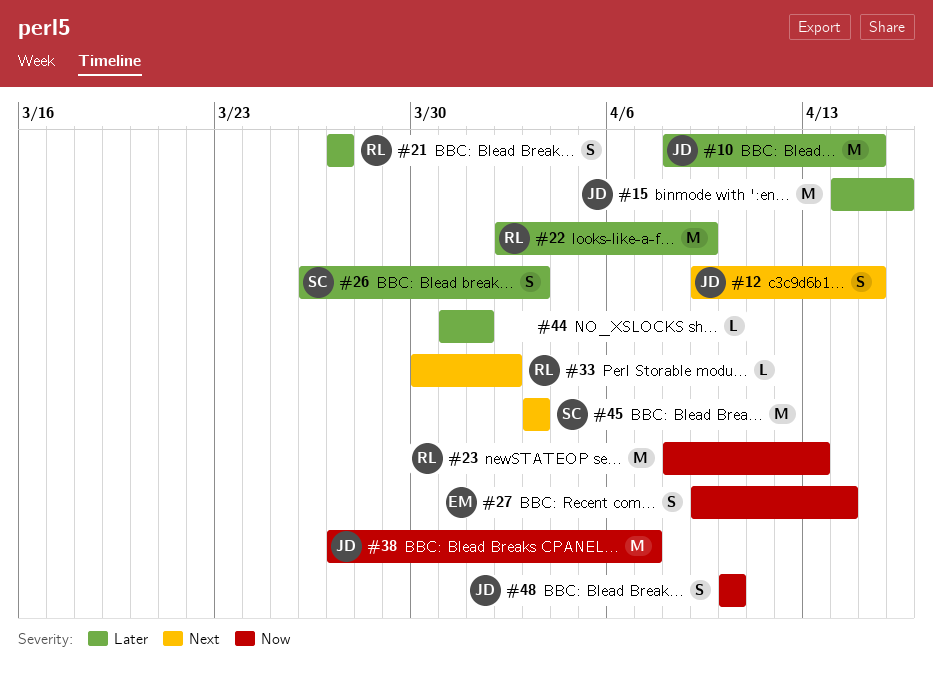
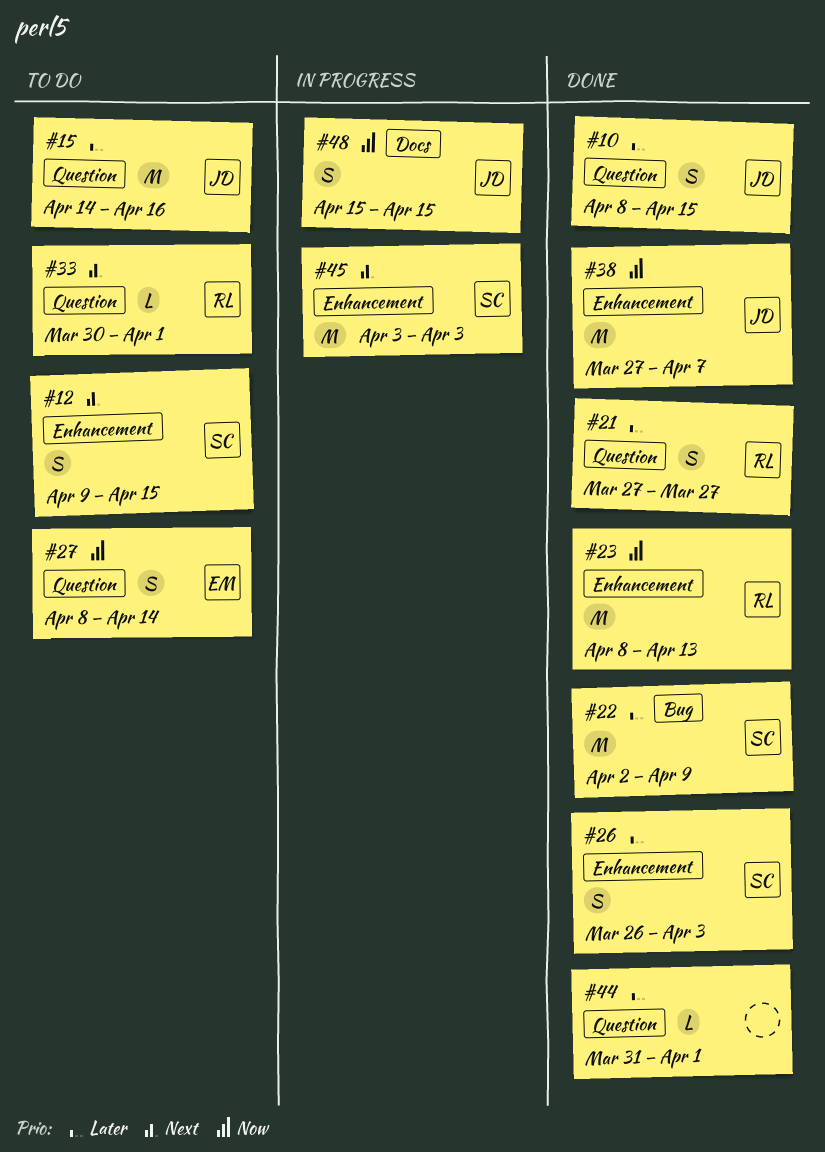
#10, estimate: M -> S
#12, owner: JD -> SC
#22, owner: RL -> SC
#27, start: Apr 9 -> Apr 8
#33, due: Apr 2 -> Apr 1
#48, start: Apr 10 -> Apr 15
#48, due: Apr 10 -> Apr 15

